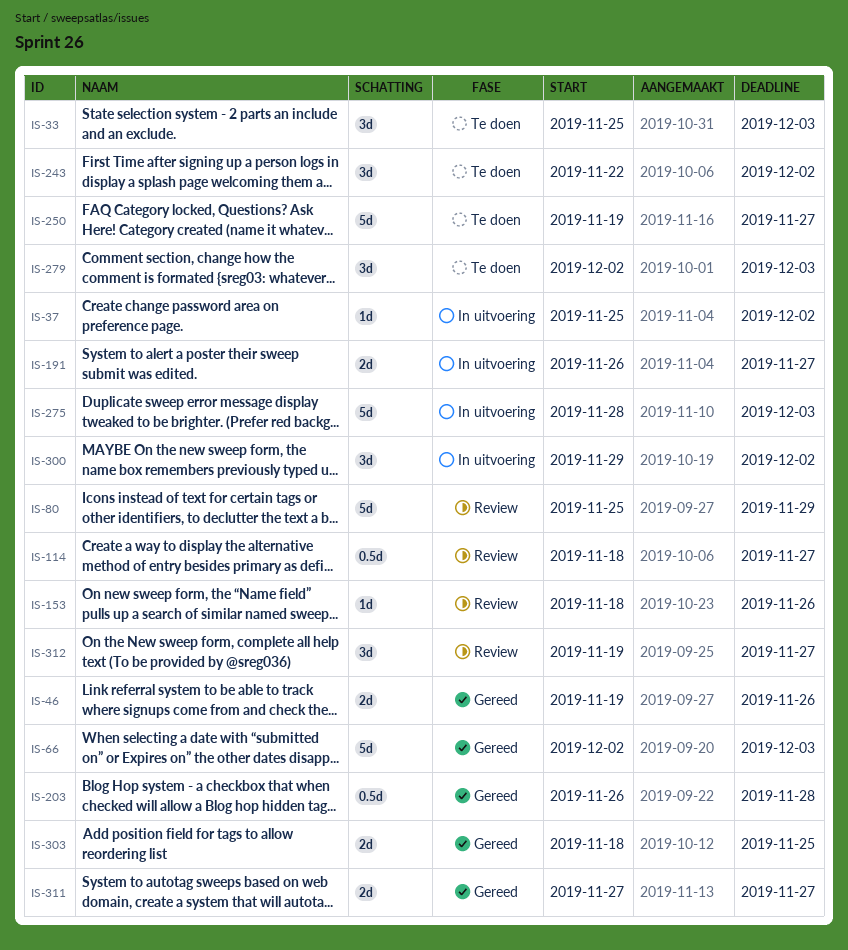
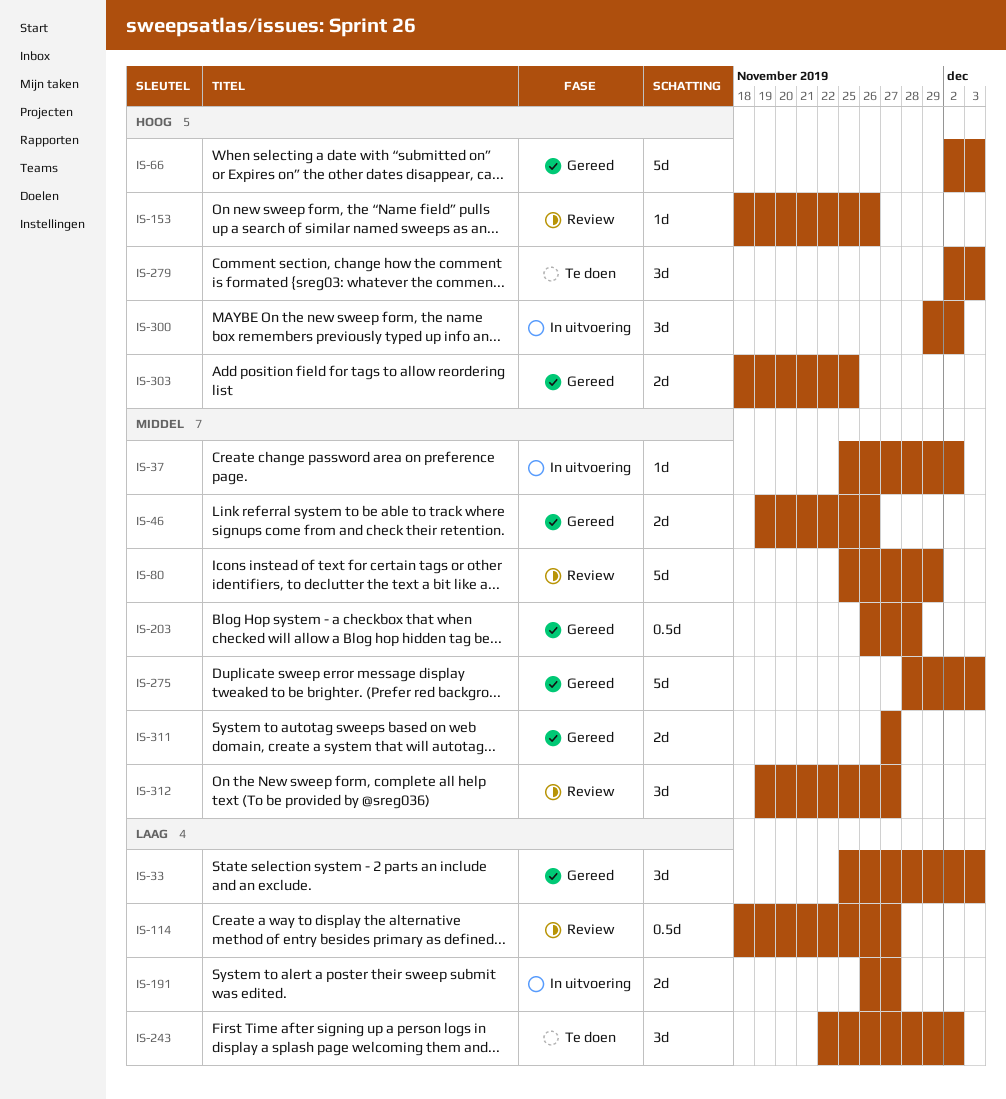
IS-33, status: Te doen -> Gereed
IS-250: present -> none
IS-275, status: In uitvoering -> Gereed

